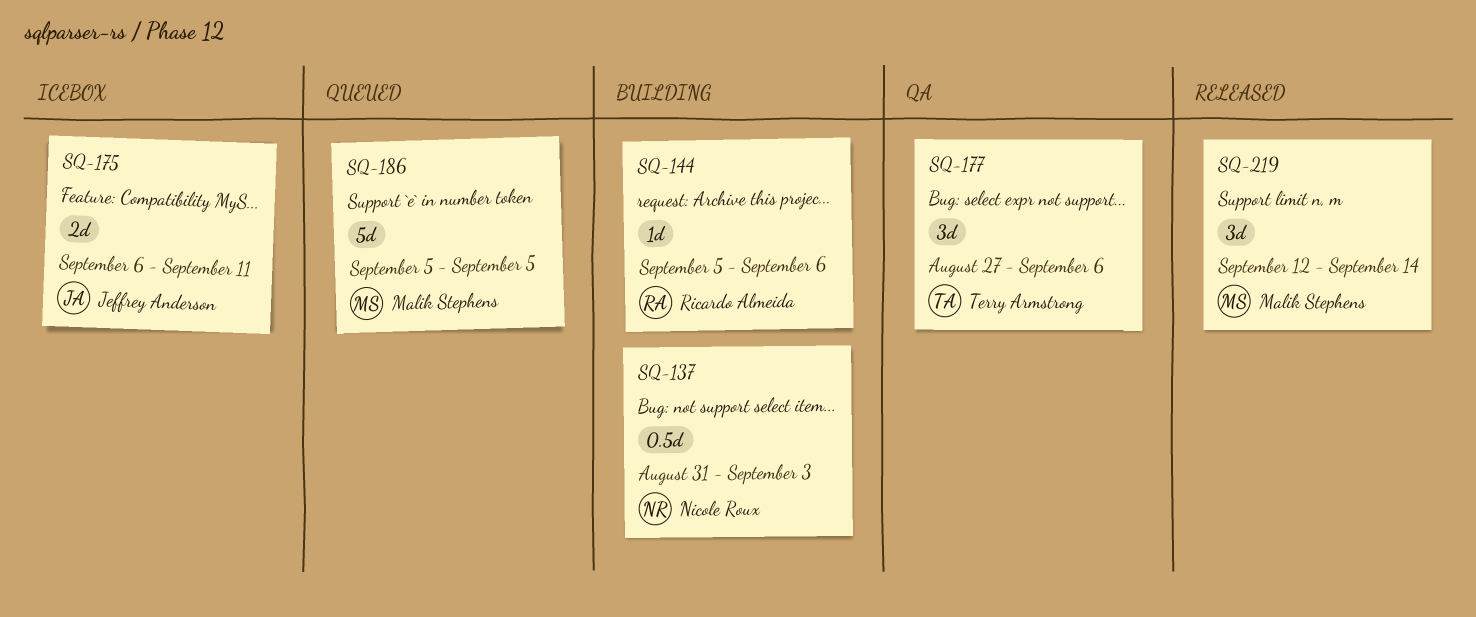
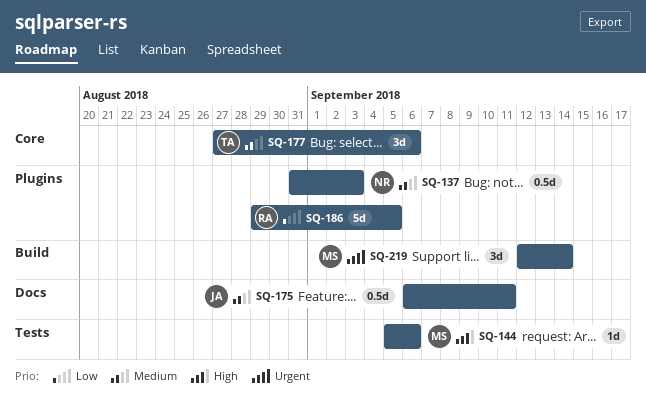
SQ-144, owner: Ricardo Almeida -> Malik Stephens
SQ-175, estimate: 2d -> 0.5d
SQ-186, owner: Malik Stephens -> Ricardo Almeida
SQ-186, start: Sep 5 -> Aug 29

